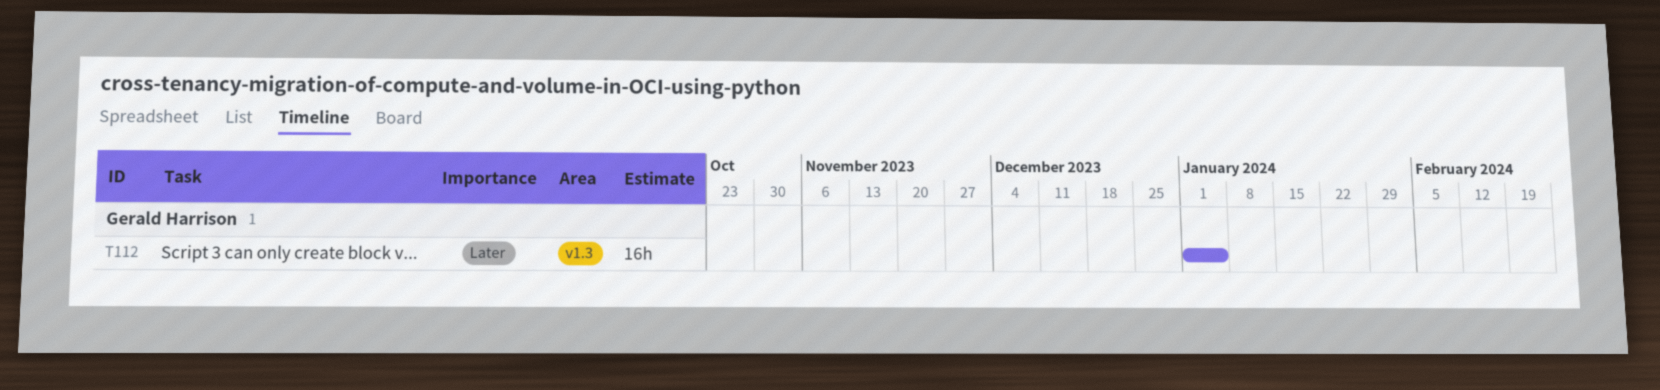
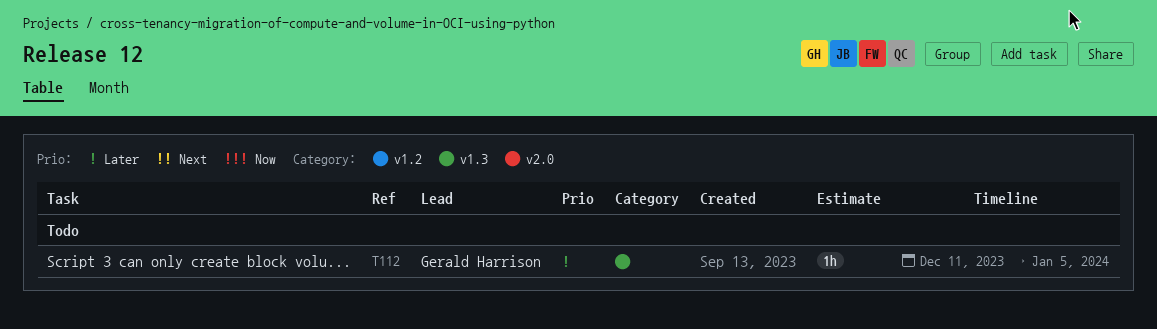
T112, estimate: 16h -> 1h
T112, start: Jan 1 -> Dec 11

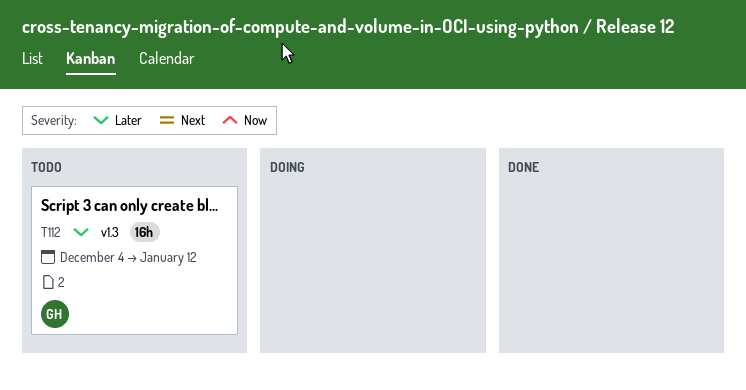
T112, estimate: 1h -> 16h
T112, start: Dec 11 -> Dec 4
T112, due: Jan 5 -> Jan 12

